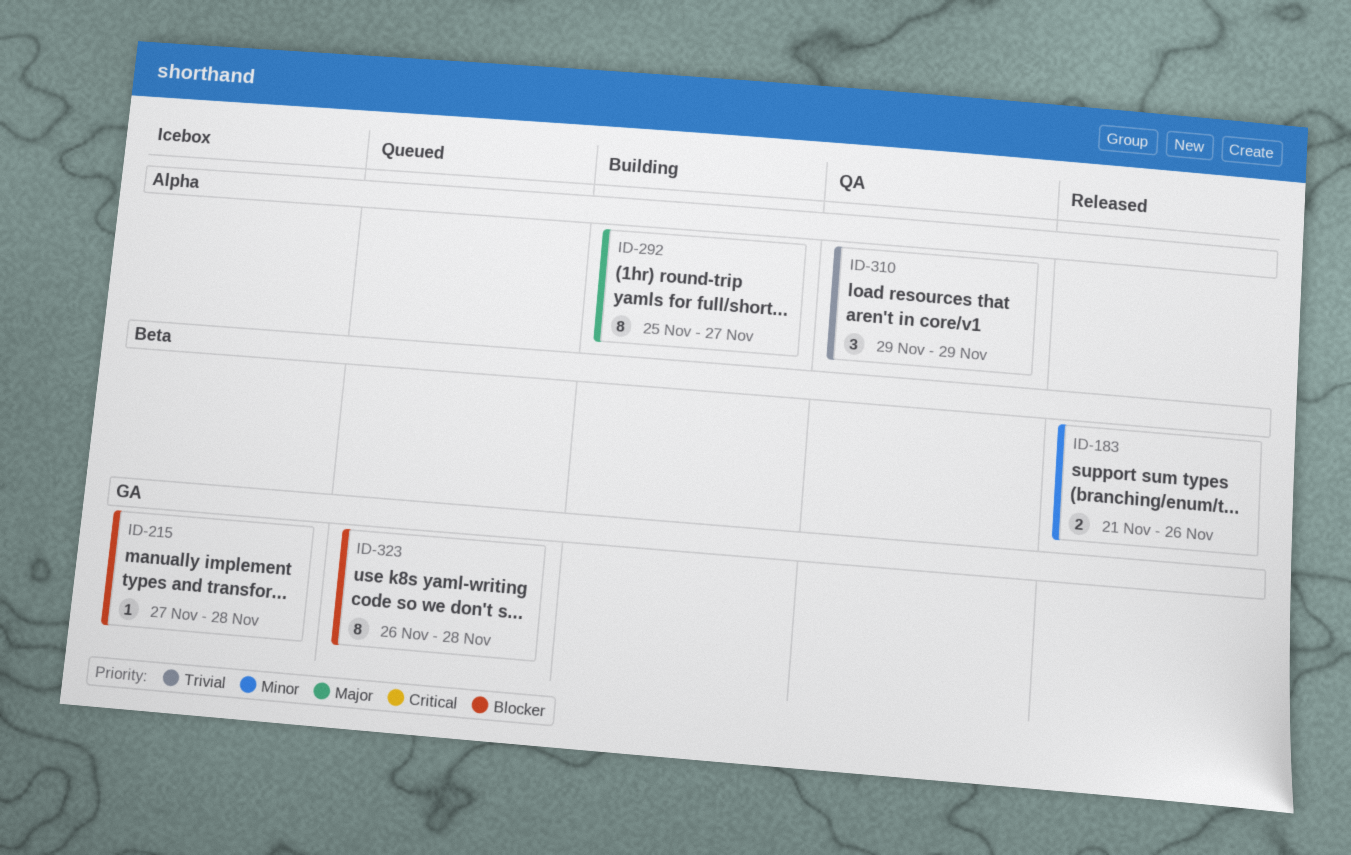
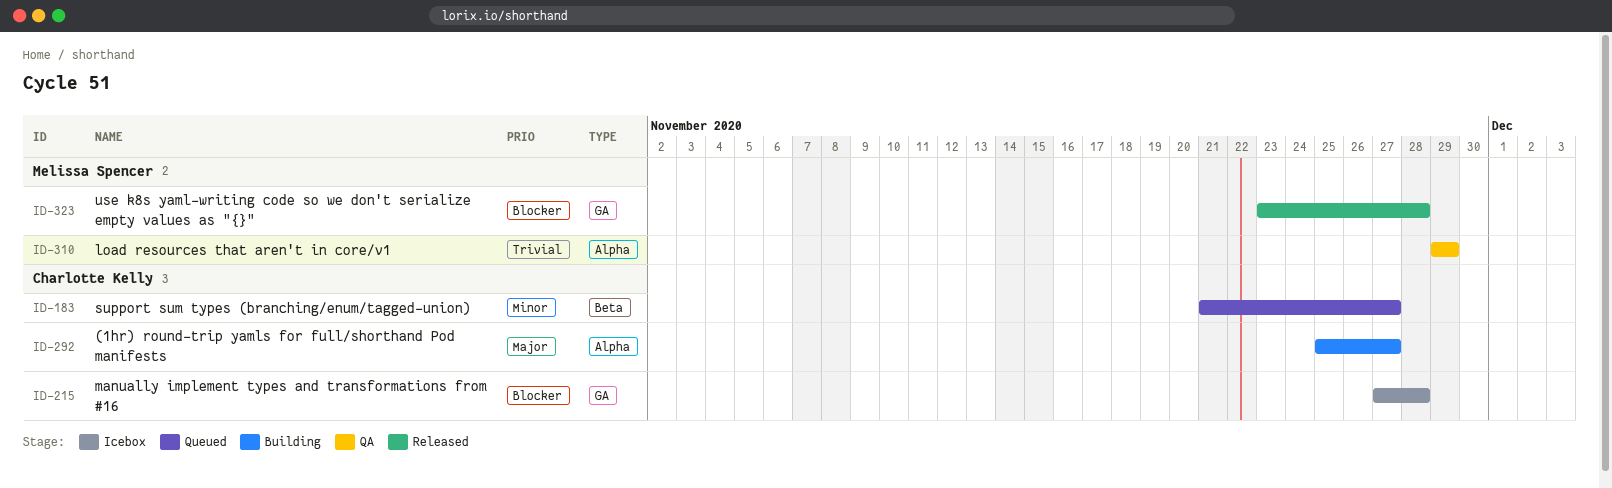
ID-183, status: Released -> Queued
ID-183, due: Nov 26 -> Nov 27
ID-323, status: Queued -> Released
ID-323, start: Nov 26 -> Nov 23

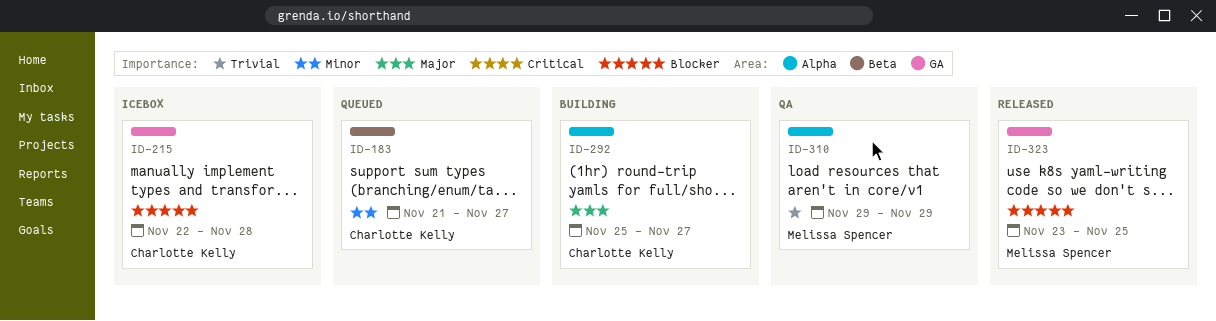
ID-215, start: Nov 27 -> Nov 22
ID-323, due: Nov 28 -> Nov 25

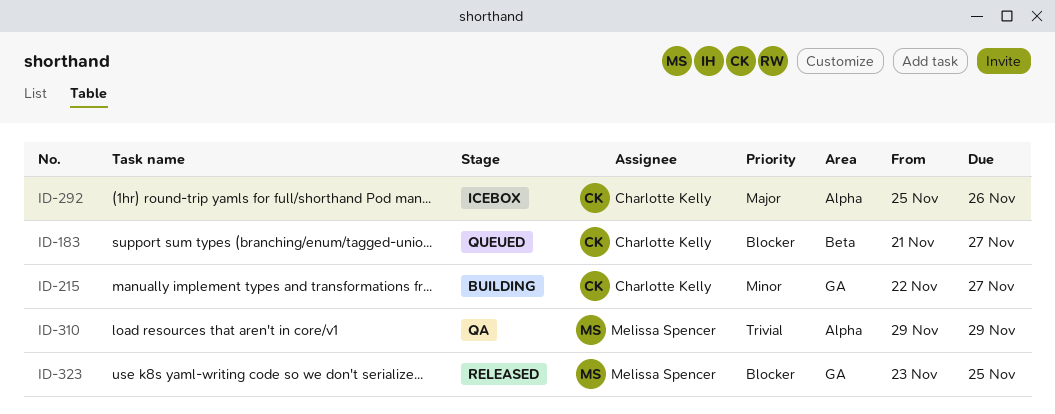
ID-183, priority: Minor -> Blocker
ID-215, status: Icebox -> Building
ID-215, priority: Blocker -> Minor
ID-215, due: Nov 28 -> Nov 27
ID-292, status: Building -> Icebox
ID-292, due: Nov 27 -> Nov 26

